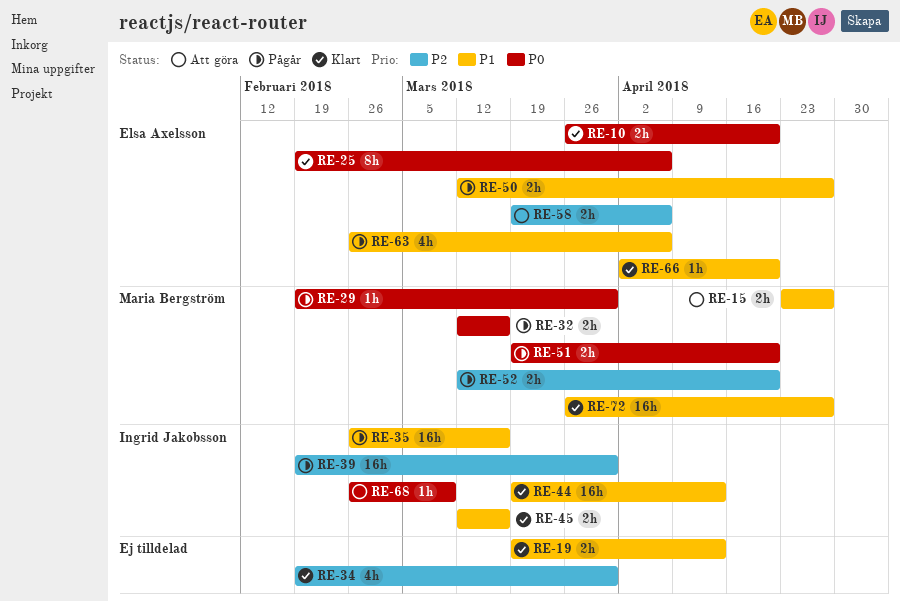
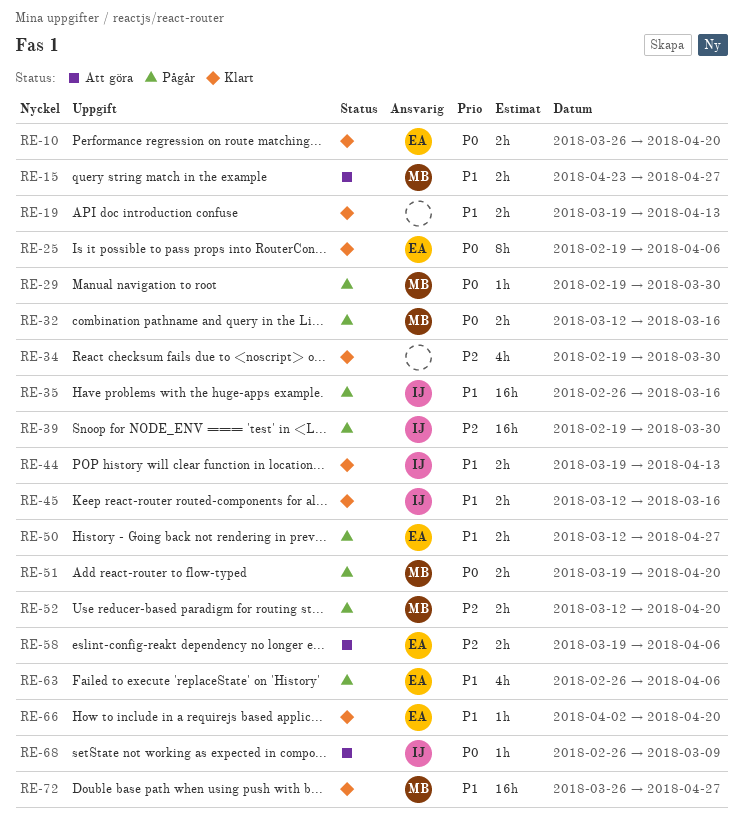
RE-44, estimate: 16h -> 2h

